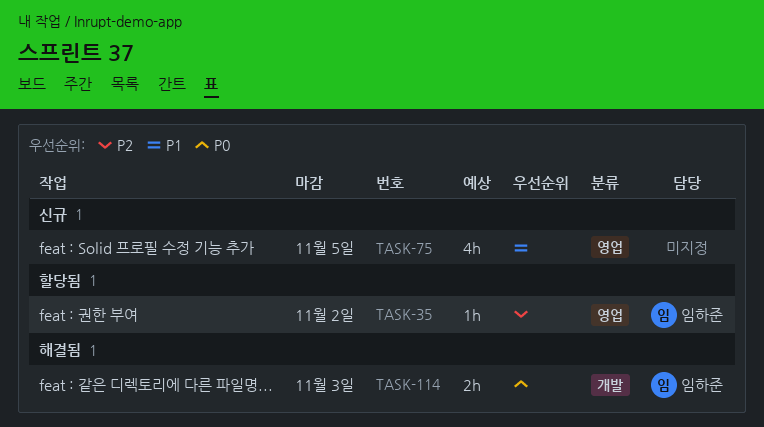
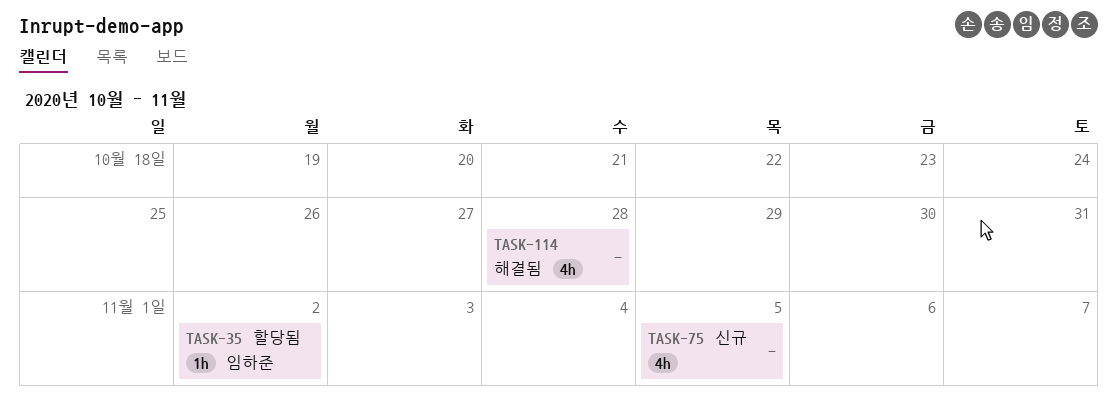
TASK-114, owner: 임하준 -> none
TASK-114, estimate: 2h -> 4h
TASK-114, due: Nov 3 -> Oct 28

